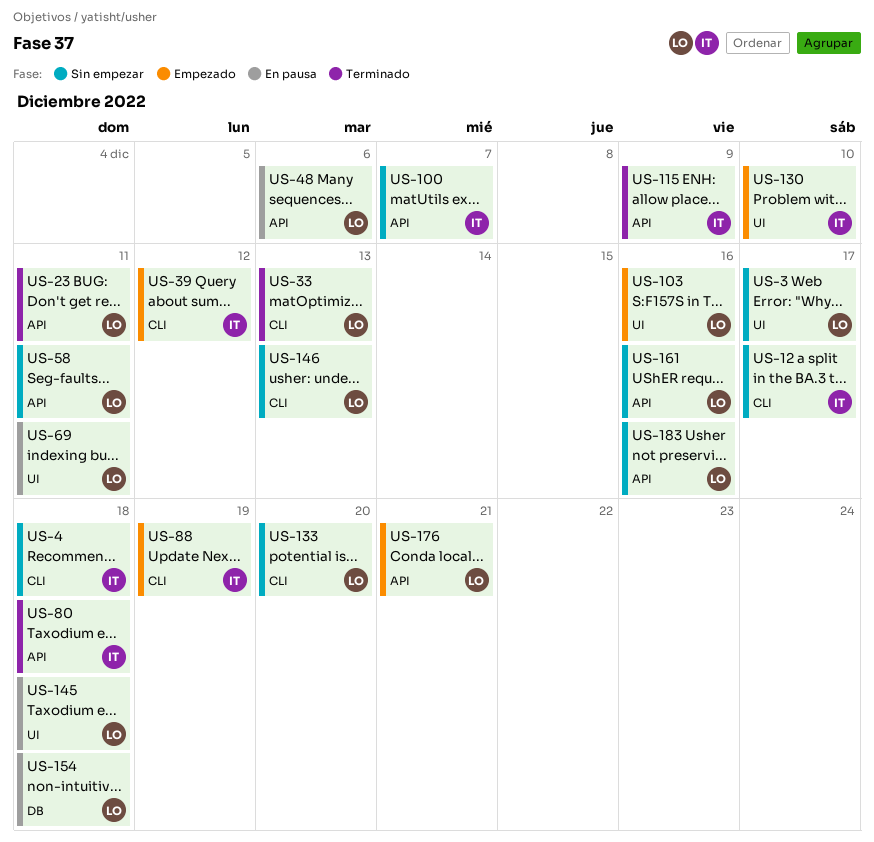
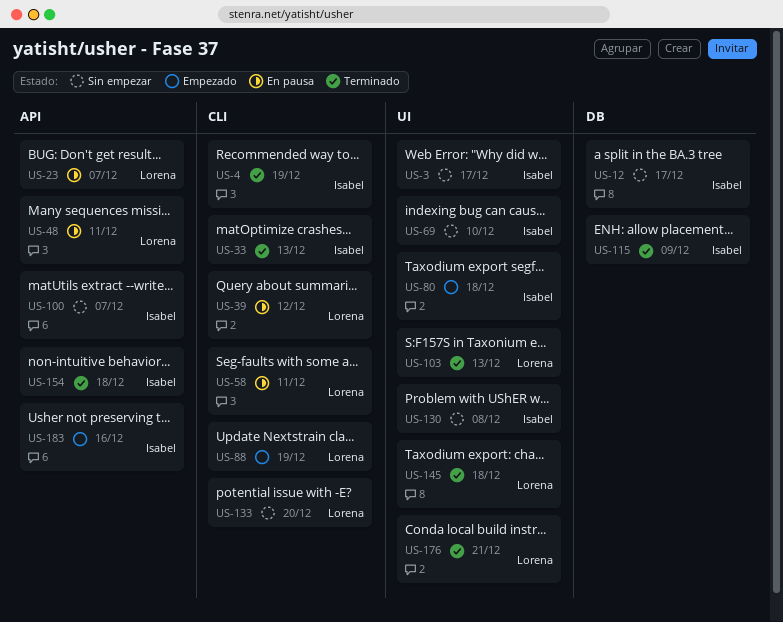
US-3, owner: Lorena -> Isabel
US-4, status: Sin empezar -> Terminado
US-4, due: Dec 18 -> Dec 19
US-12, label: CLI -> DB
US-23, status: Terminado -> En pausa
US-23, due: Dec 11 -> Dec 7
US-33, owner: Lorena -> Isabel
US-39, status: Empezado -> En pausa
US-39, owner: Isabel -> Lorena
US-48, due: Dec 6 -> Dec 11
US-58, status: Sin empezar -> En pausa
US-58, label: API -> CLI
US-69, status: En pausa -> Sin empezar
US-69, owner: Lorena -> Isabel
US-69, due: Dec 11 -> Dec 10
US-80, status: Terminado -> Empezado
US-80, label: API -> UI
US-88, owner: Isabel -> Lorena
US-103, status: Empezado -> Terminado
US-103, due: Dec 16 -> Dec 13
US-115, label: API -> DB
US-130, status: Empezado -> Sin empezar
US-130, due: Dec 10 -> Dec 8
US-145, status: En pausa -> Terminado
US-146: present -> none
US-154, status: En pausa -> Terminado
US-154, owner: Lorena -> Isabel
US-154, label: DB -> API
US-161: present -> none
US-176, status: Empezado -> Terminado
US-176, label: API -> UI
US-183, status: Sin empezar -> Empezado
US-183, owner: Lorena -> Isabel

